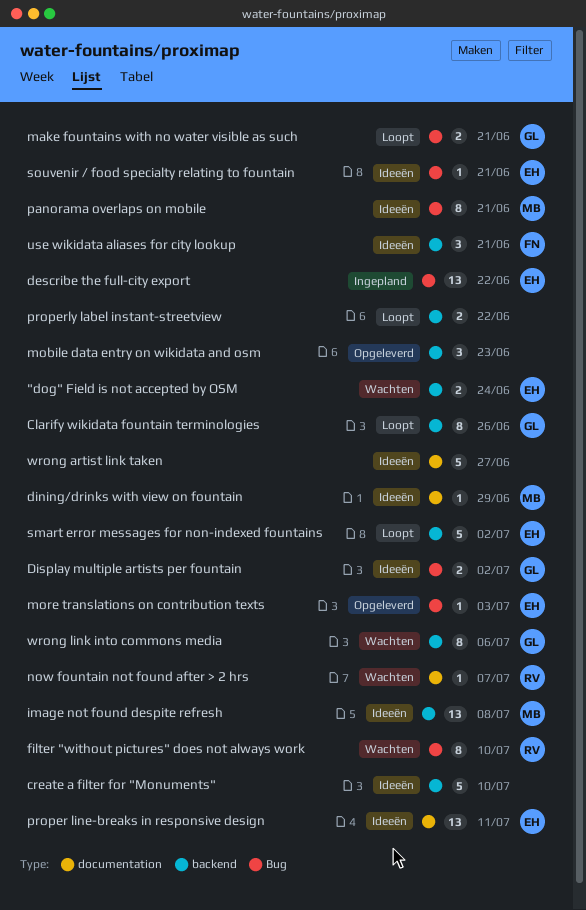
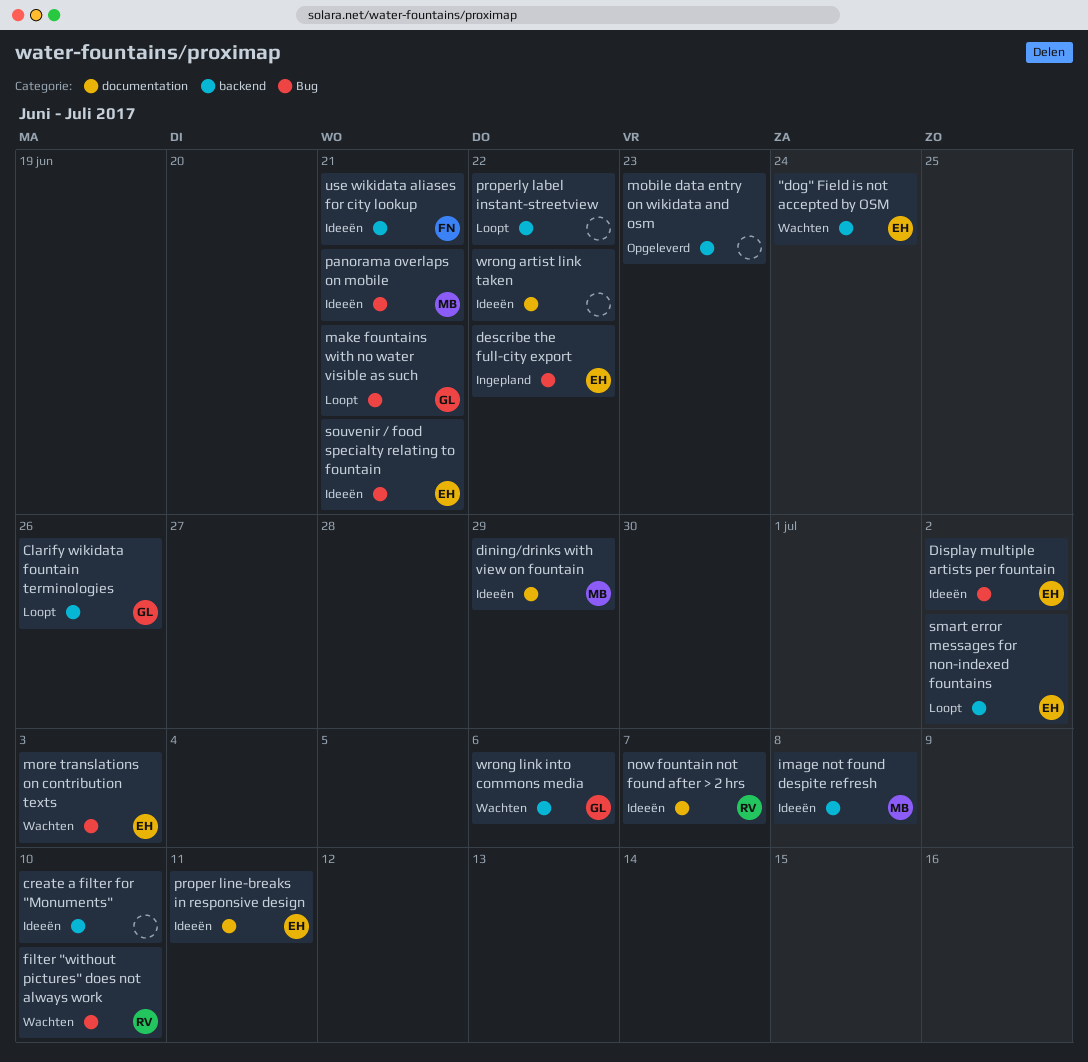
Display multiple artists per fountain, owner: GL -> EH
more translations on contribution texts, status: Opgeleverd -> Wachten
now fountain not found after > 2 hrs, status: Wachten -> Ideeën
wrong artist link taken, due: Jun 27 -> Jun 22

